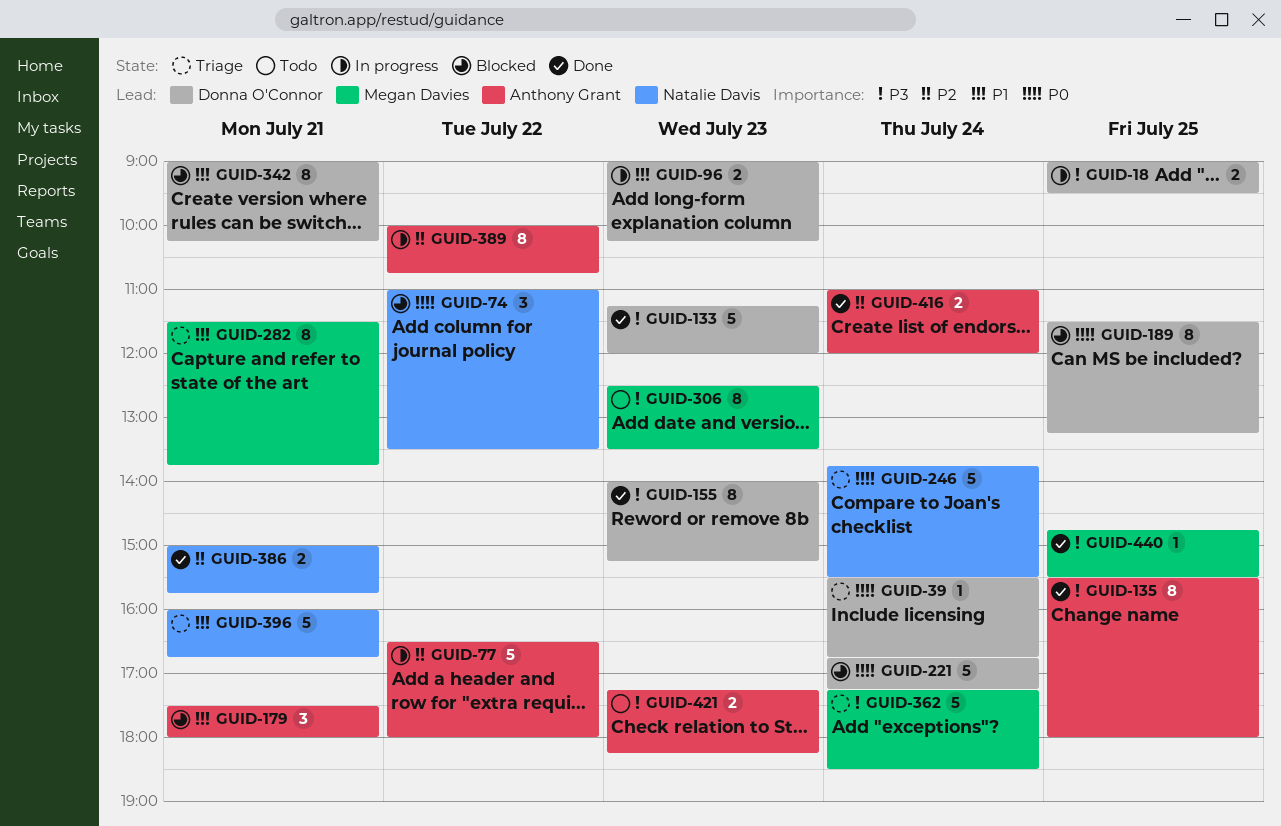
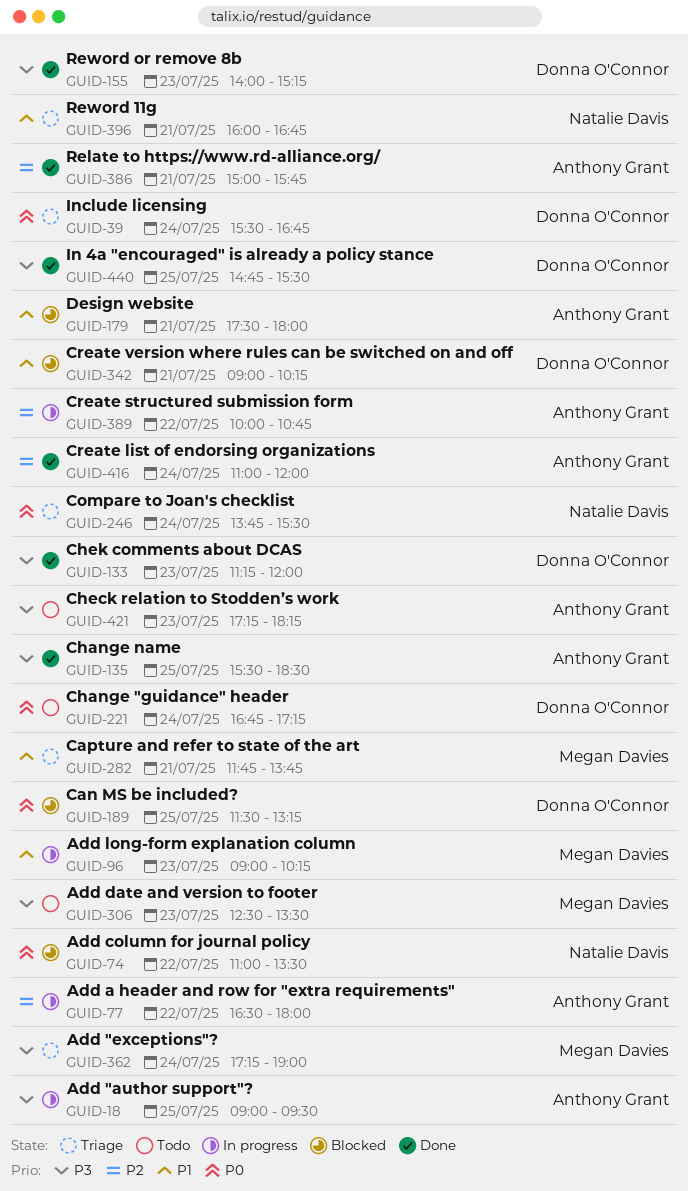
GUID-18, owner: Donna O'Connor -> Anthony Grant
GUID-96, owner: Donna O'Connor -> Megan Davies
GUID-135, ends: 18:00 -> 18:30
GUID-221, status: Blocked -> Todo
GUID-282, begins: 11:30 -> 11:45
GUID-362, ends: 18:30 -> 19:00
GUID-386, owner: Natalie Davis -> Anthony Grant
GUID-440, owner: Megan Davies -> Donna O'Connor

